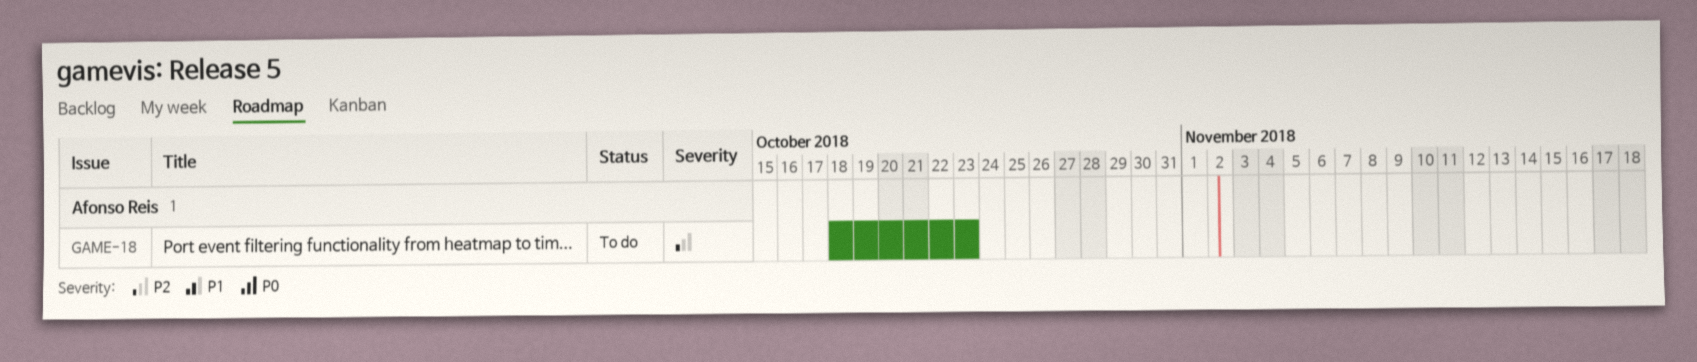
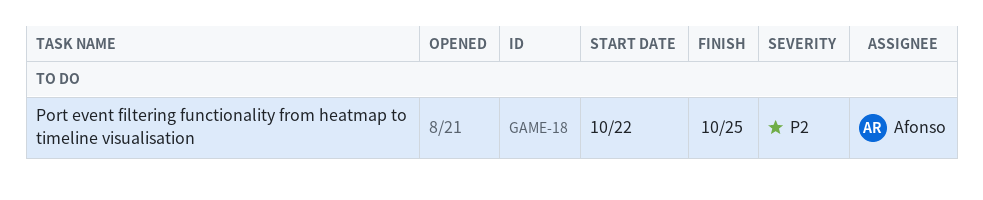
GAME-18, start: Oct 18 -> Oct 22
GAME-18, due: Oct 23 -> Oct 25

